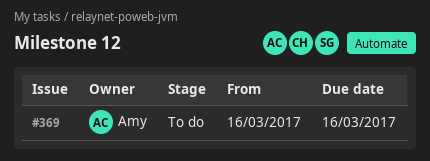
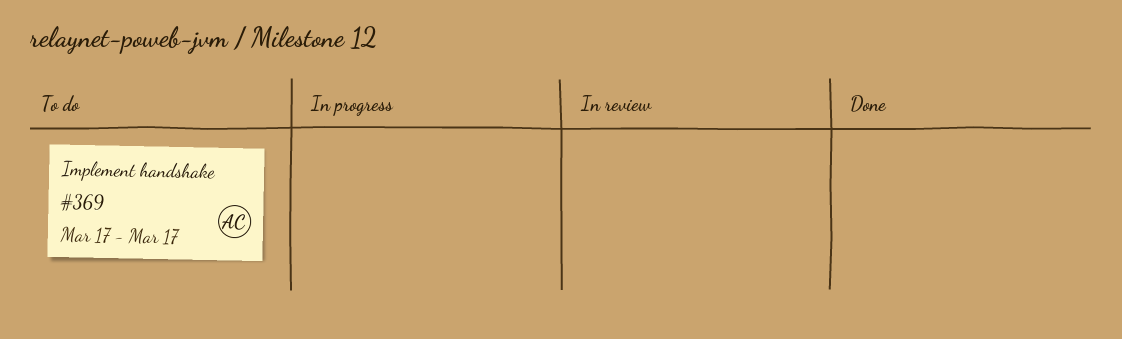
#369, start: Mar 16 -> Mar 17
#369, due: Mar 16 -> Mar 17

